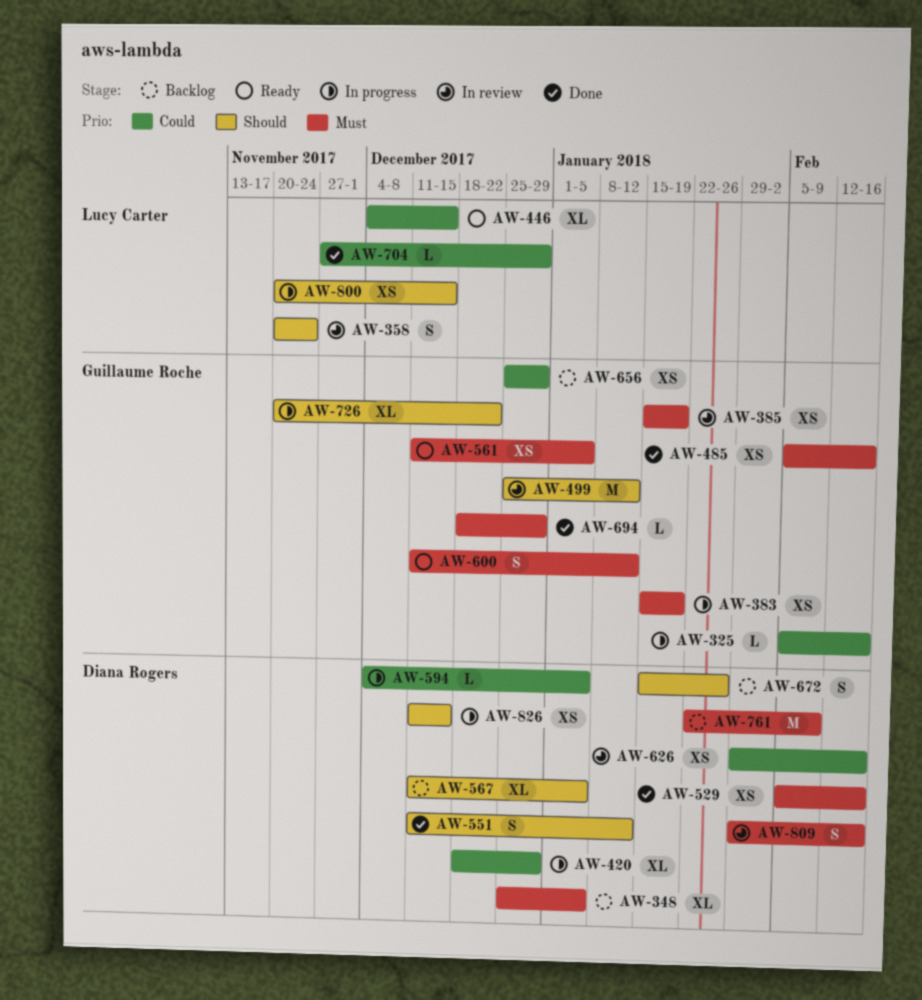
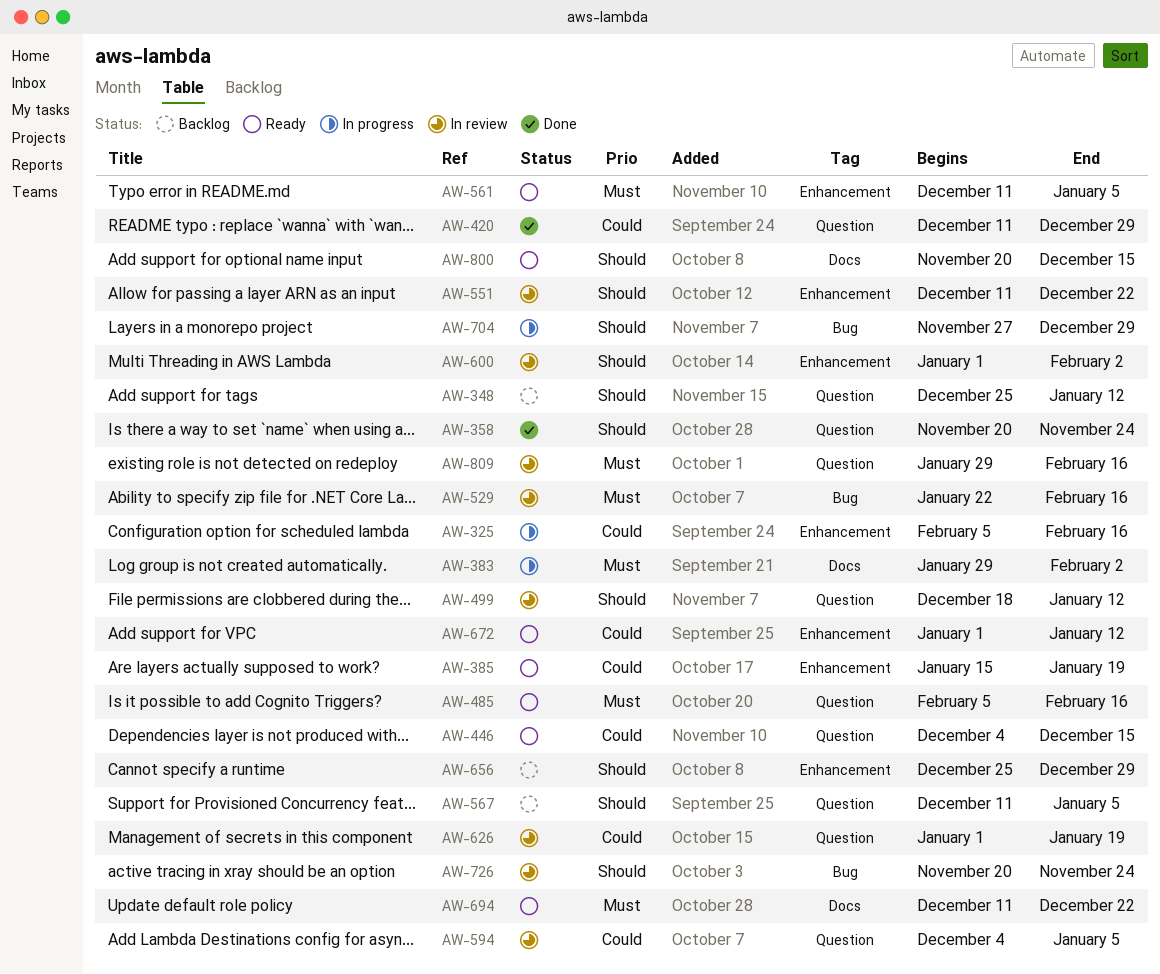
AW-348, priority: Must -> Should
AW-348, due: Jan 5 -> Jan 12
AW-358, status: In review -> Done
AW-383, start: Jan 15 -> Jan 29
AW-383, due: Jan 19 -> Feb 2
AW-385, status: In review -> Ready
AW-385, priority: Must -> Could
AW-420, status: In progress -> Done
AW-420, start: Dec 18 -> Dec 11
AW-485, status: Done -> Ready
AW-499, start: Dec 25 -> Dec 18
AW-529, status: Done -> In review
AW-529, start: Feb 5 -> Jan 22
AW-551, status: Done -> In review
AW-551, due: Jan 12 -> Dec 22
AW-594, status: In progress -> In review
AW-600, status: Ready -> In review
AW-600, priority: Must -> Should
AW-600, start: Dec 11 -> Jan 1
AW-600, due: Jan 12 -> Feb 2
AW-626, start: Jan 29 -> Jan 1
AW-626, due: Feb 16 -> Jan 19
AW-656, priority: Could -> Should
AW-672, status: Backlog -> Ready
AW-672, priority: Should -> Could
AW-672, start: Jan 15 -> Jan 1
AW-672, due: Jan 26 -> Jan 12
AW-694, status: Done -> Ready
AW-694, start: Dec 18 -> Dec 11
AW-694, due: Dec 29 -> Dec 22
AW-704, status: Done -> In progress
AW-704, priority: Could -> Should
AW-726, status: In progress -> In review
AW-726, due: Dec 22 -> Nov 24
AW-761: present -> none
AW-800, status: In progress -> Ready
AW-826: present -> none

